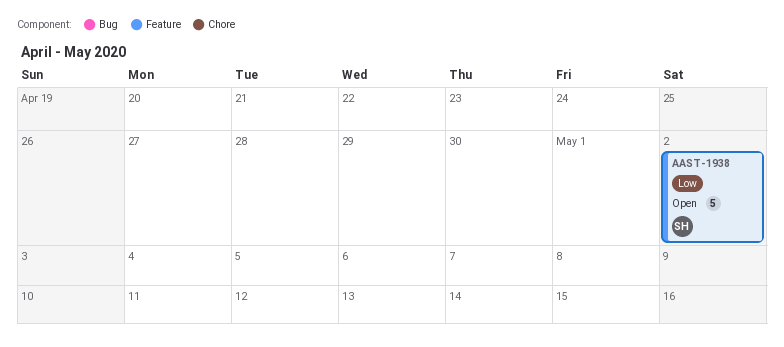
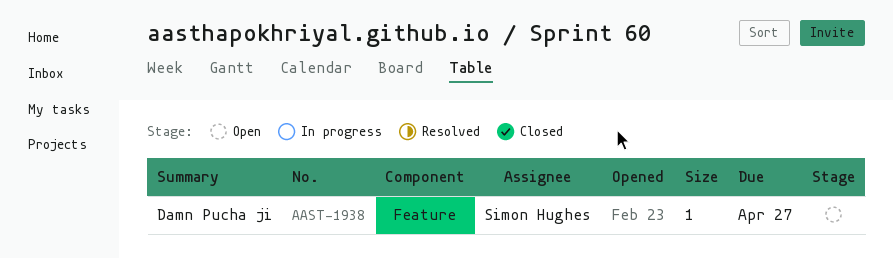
AAST-1938, estimate: 5 -> 1
AAST-1938, due: May 2 -> Apr 27

